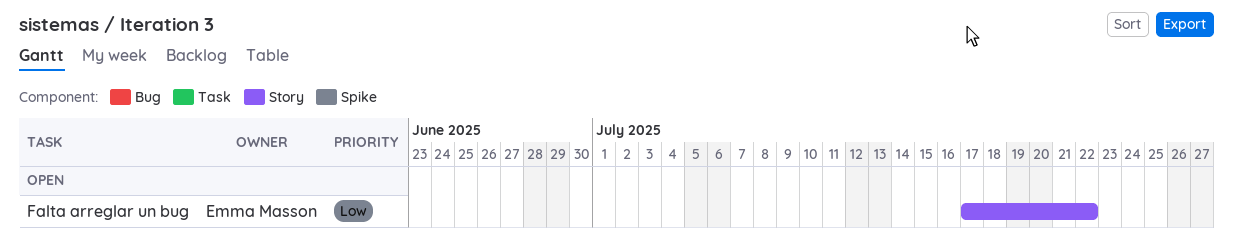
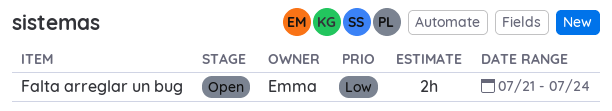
Falta arreglar un bug, start: Jul 17 -> Jul 21
Falta arreglar un bug, due: Jul 22 -> Jul 24

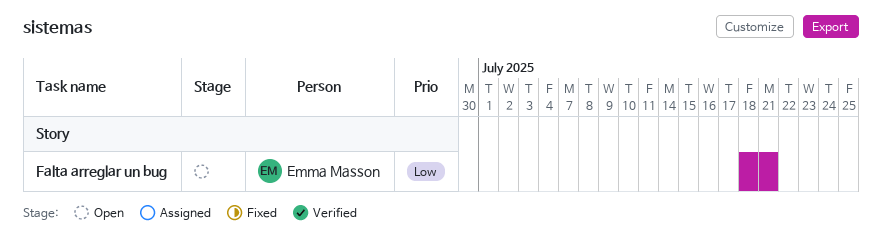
Falta arreglar un bug, start: Jul 21 -> Jul 18
Falta arreglar un bug, due: Jul 24 -> Jul 21

